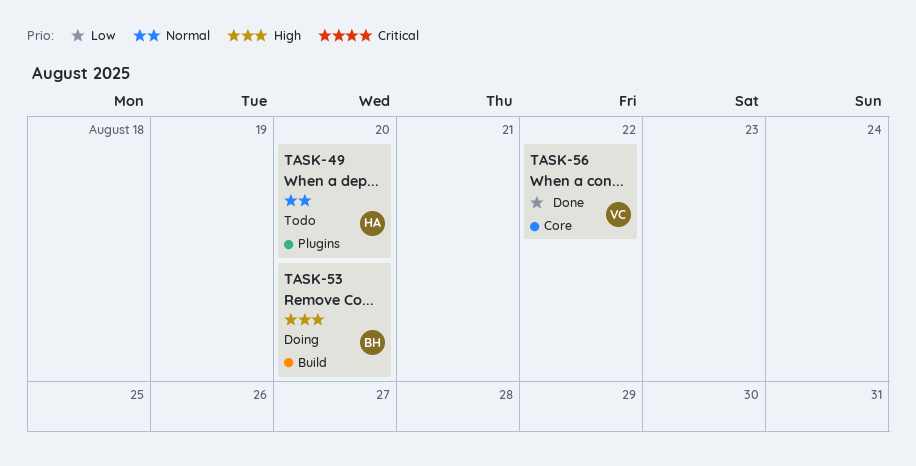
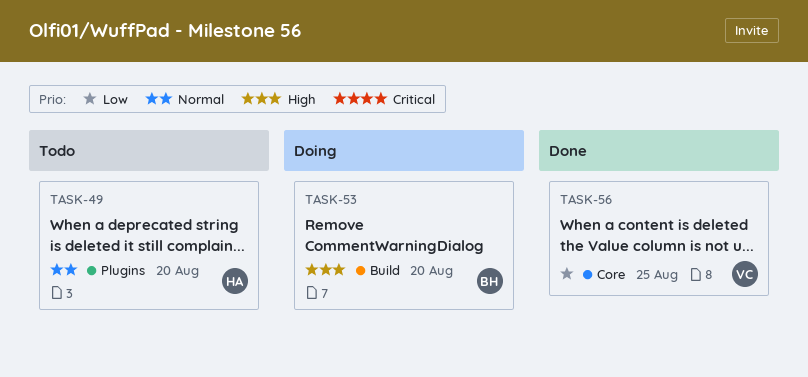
TASK-56, due: Aug 22 -> Aug 25

